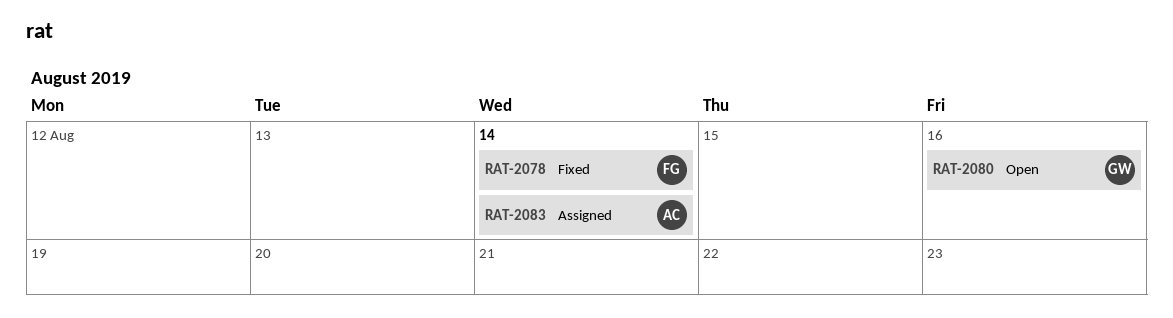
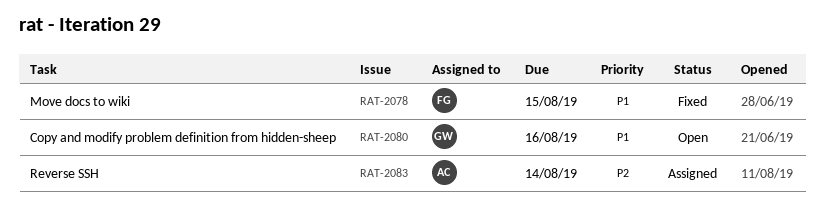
RAT-2078, due: Aug 14 -> Aug 15

